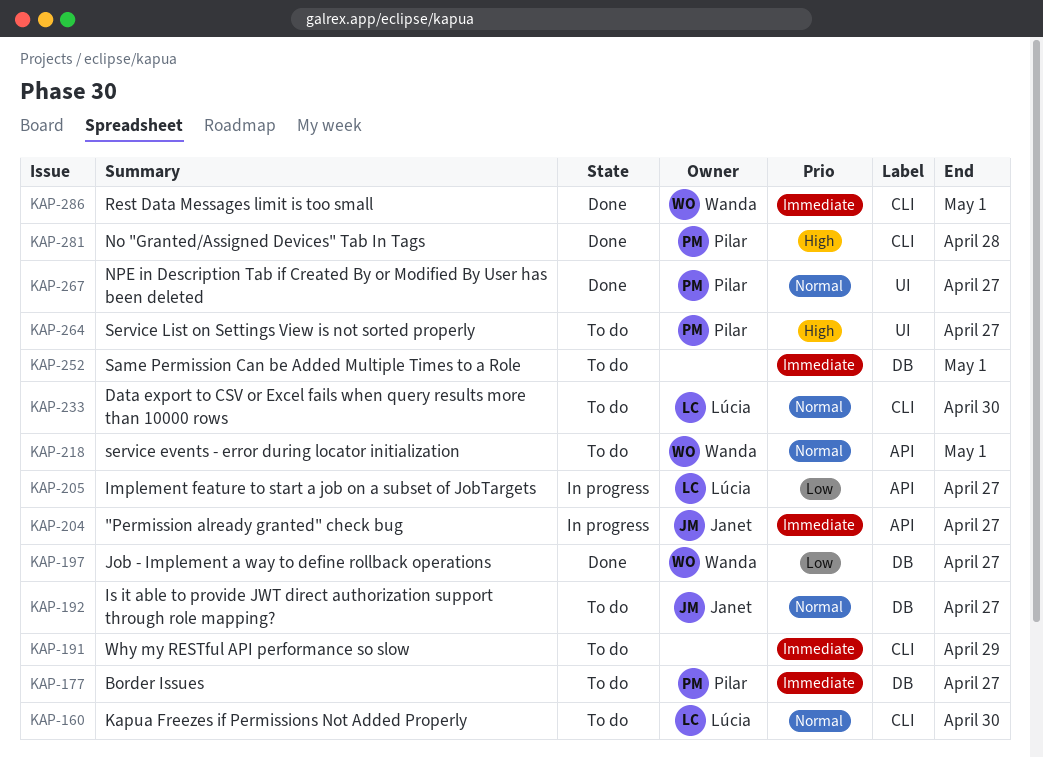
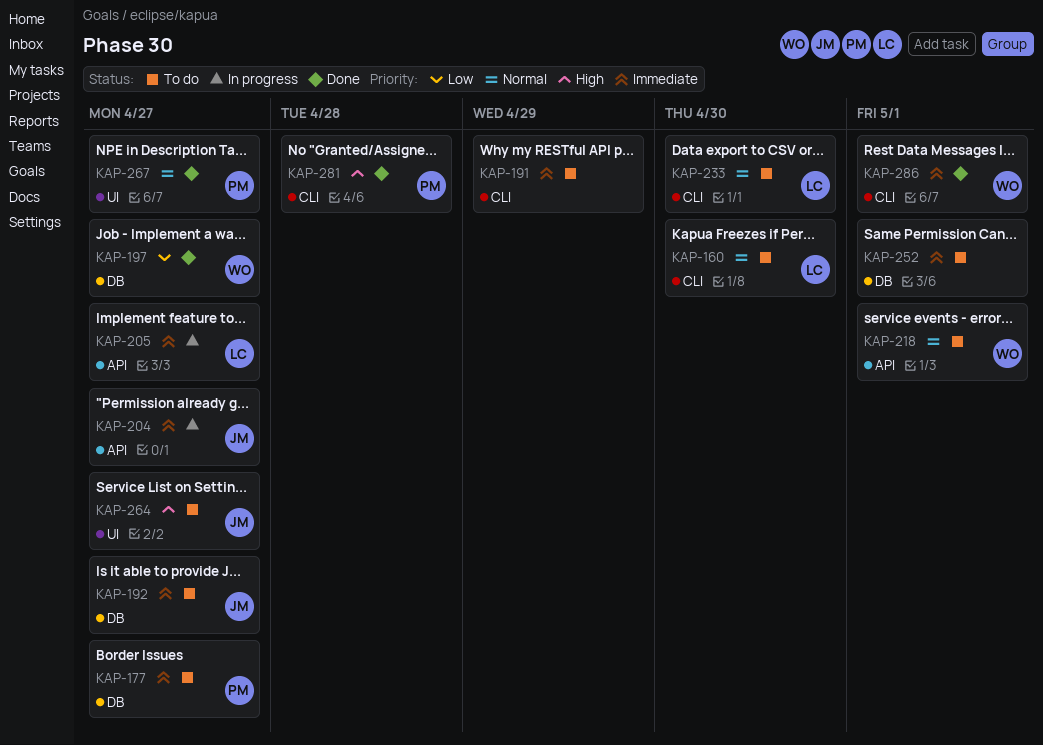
KAP-192, priority: Normal -> Immediate
KAP-205, priority: Low -> Immediate
KAP-264, owner: Pilar -> Janet

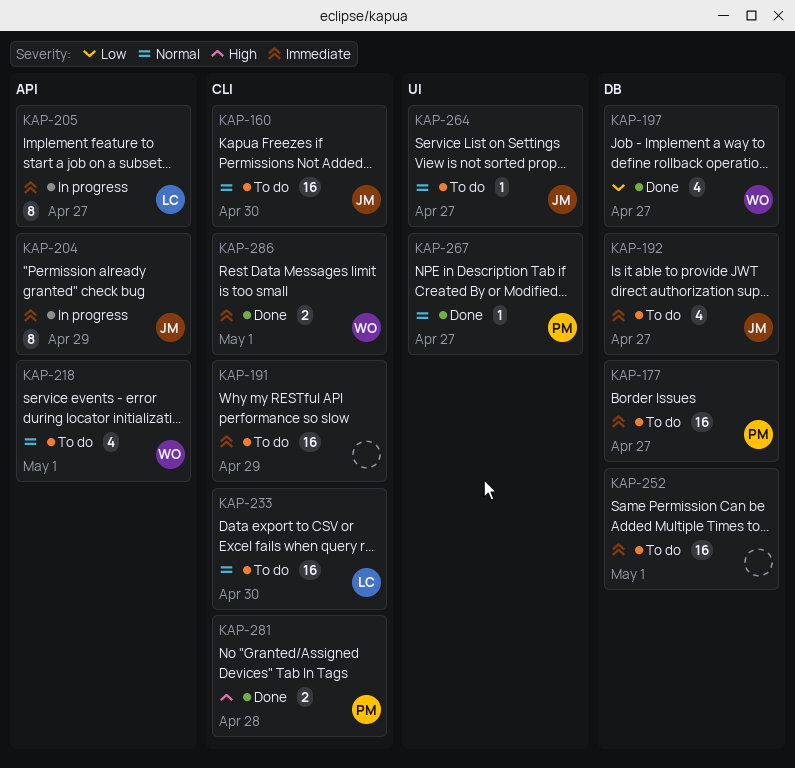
KAP-160, owner: LC -> JM
KAP-204, due: Apr 27 -> Apr 29
KAP-264, priority: High -> Normal

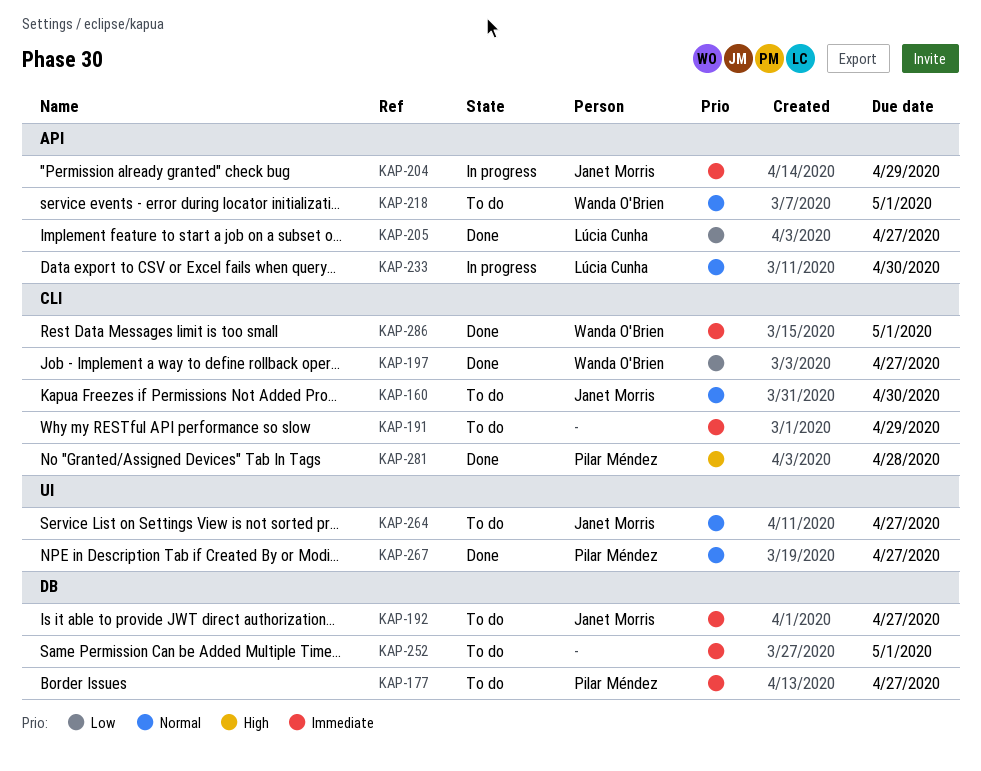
KAP-197, label: DB -> CLI
KAP-205, status: In progress -> Done
KAP-205, priority: Immediate -> Low
KAP-233, status: To do -> In progress
KAP-233, label: CLI -> API

